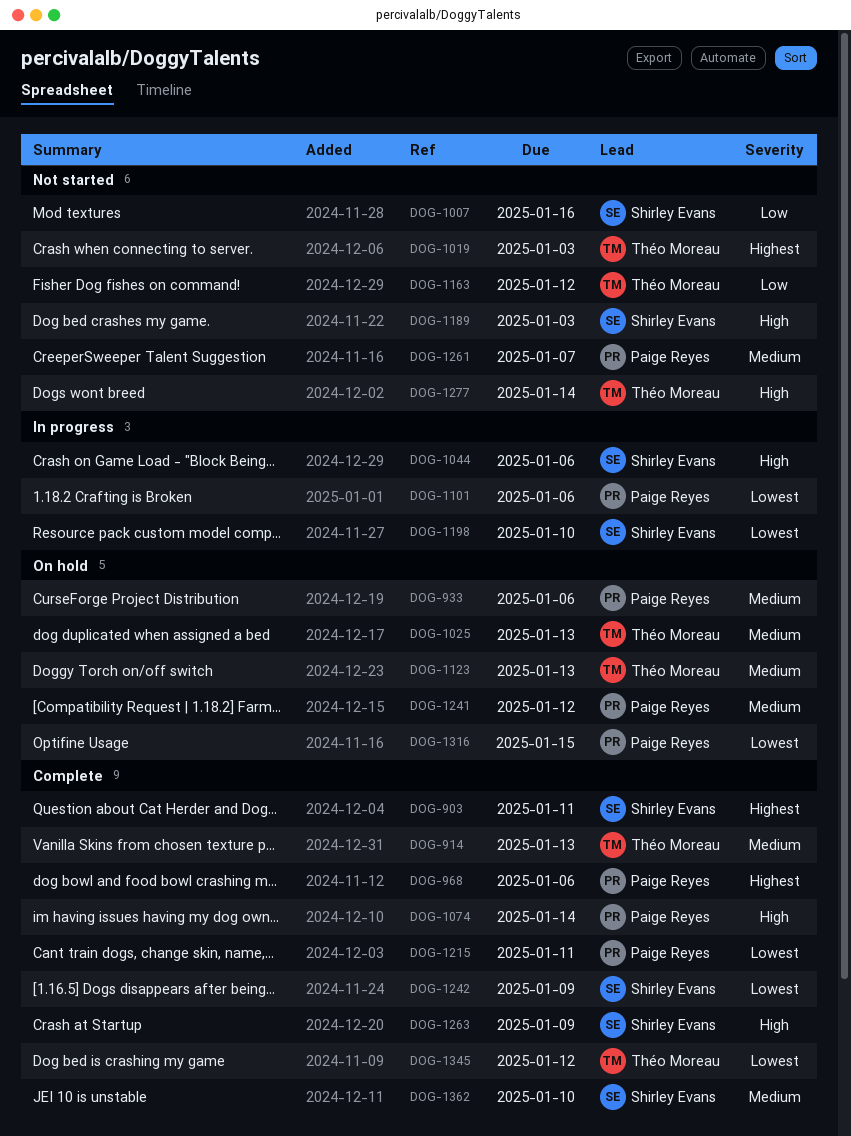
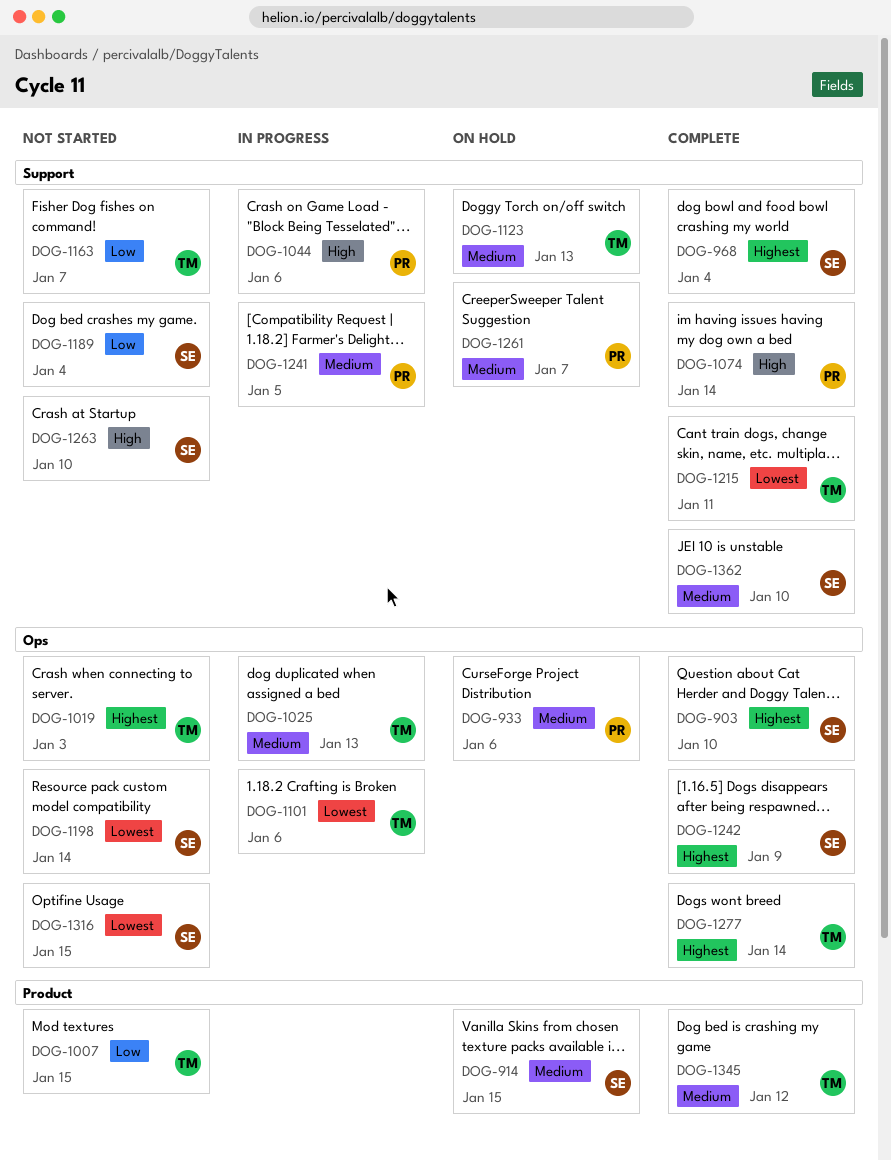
DOG-903, due: Jan 11 -> Jan 10
DOG-914, status: Complete -> On hold
DOG-914, owner: Théo Moreau -> Shirley Evans
DOG-914, due: Jan 13 -> Jan 15
DOG-968, owner: Paige Reyes -> Shirley Evans
DOG-968, due: Jan 6 -> Jan 4
DOG-1007, owner: Shirley Evans -> Théo Moreau
DOG-1007, due: Jan 16 -> Jan 15
DOG-1025, status: On hold -> In progress
DOG-1044, owner: Shirley Evans -> Paige Reyes
DOG-1101, owner: Paige Reyes -> Théo Moreau
DOG-1163, due: Jan 12 -> Jan 7
DOG-1189, priority: High -> Low
DOG-1189, due: Jan 3 -> Jan 4
DOG-1198, status: In progress -> Not started
DOG-1198, due: Jan 10 -> Jan 14
DOG-1215, owner: Paige Reyes -> Théo Moreau
DOG-1241, status: On hold -> In progress
DOG-1241, due: Jan 12 -> Jan 5
DOG-1242, priority: Lowest -> Highest
DOG-1261, status: Not started -> On hold
DOG-1263, status: Complete -> Not started
DOG-1263, due: Jan 9 -> Jan 10
DOG-1277, status: Not started -> Complete
DOG-1277, priority: High -> Highest
DOG-1316, status: On hold -> Not started
DOG-1316, owner: Paige Reyes -> Shirley Evans
DOG-1345, priority: Lowest -> Medium

